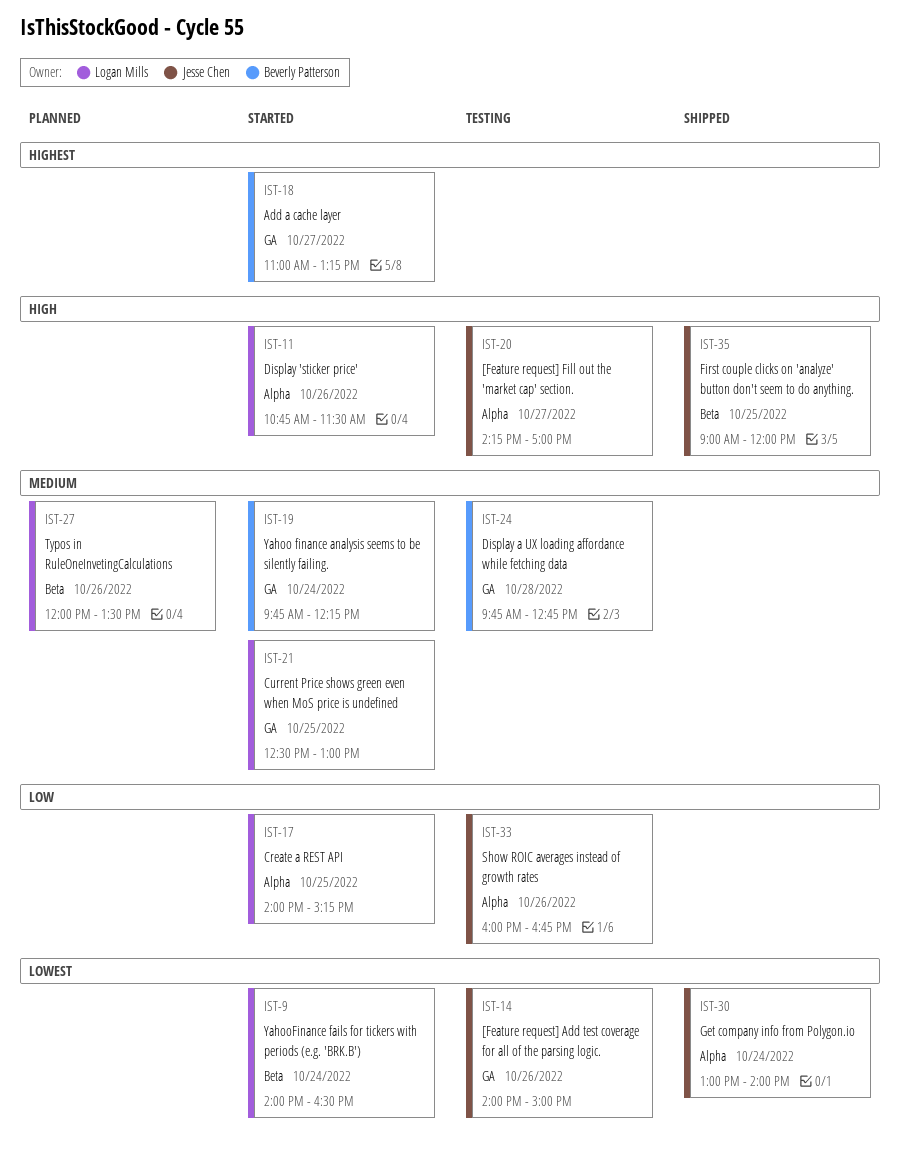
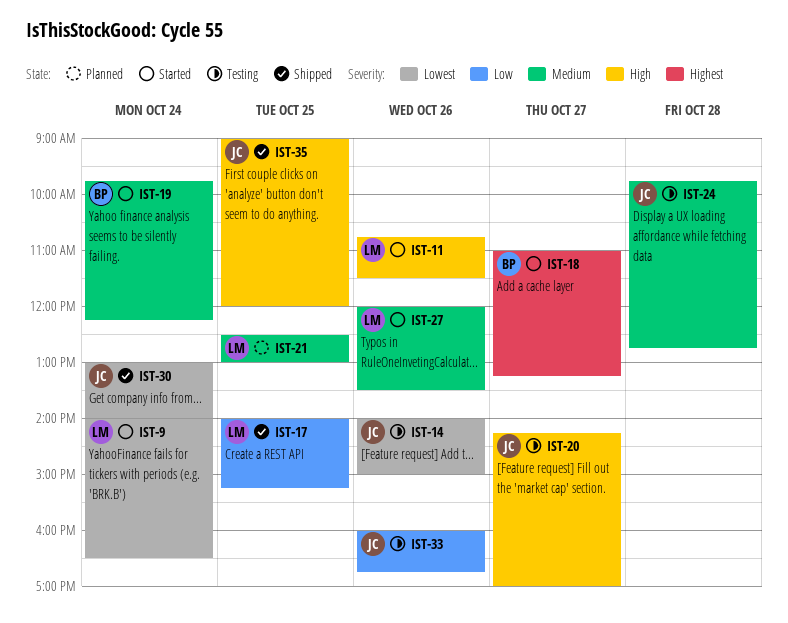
IST-17, status: Started -> Shipped
IST-21, status: Started -> Planned
IST-24, owner: Beverly Patterson -> Jesse Chen
IST-27, status: Planned -> Started

